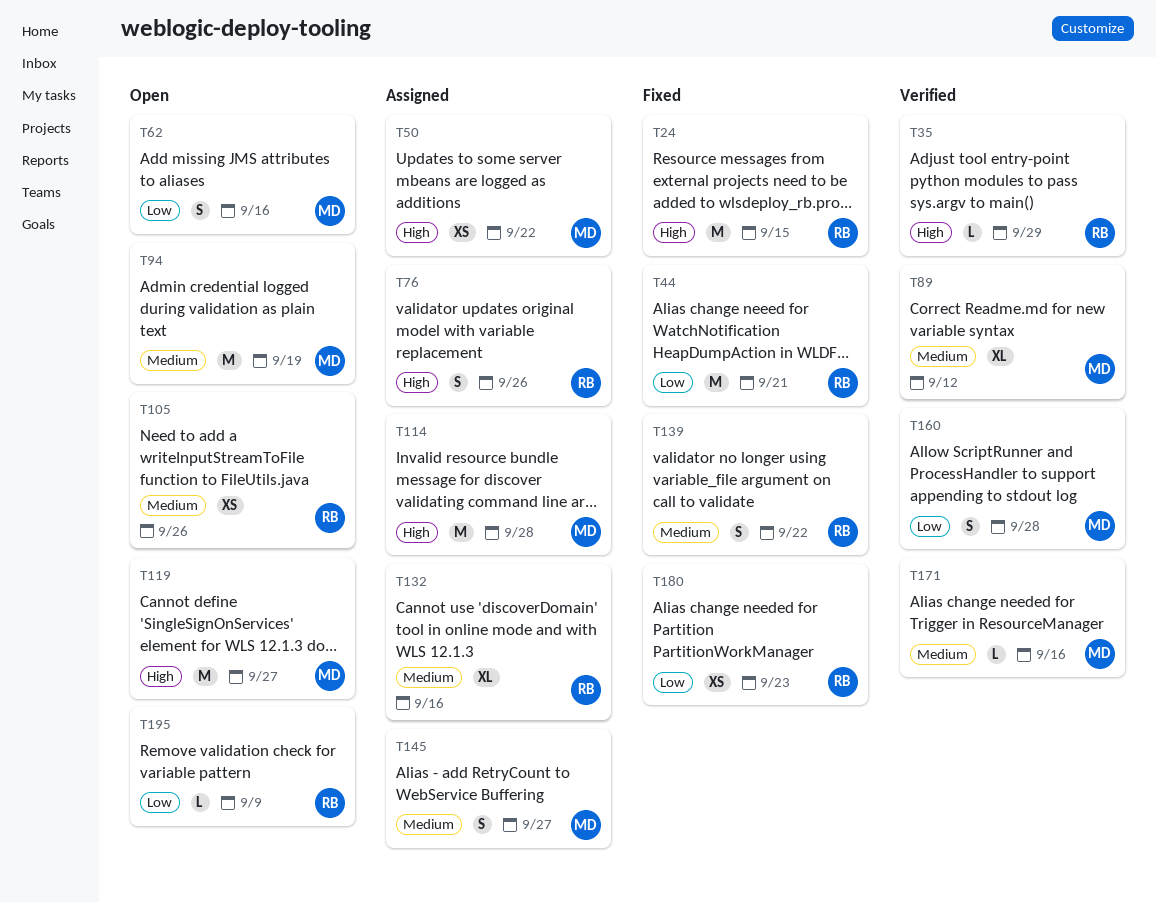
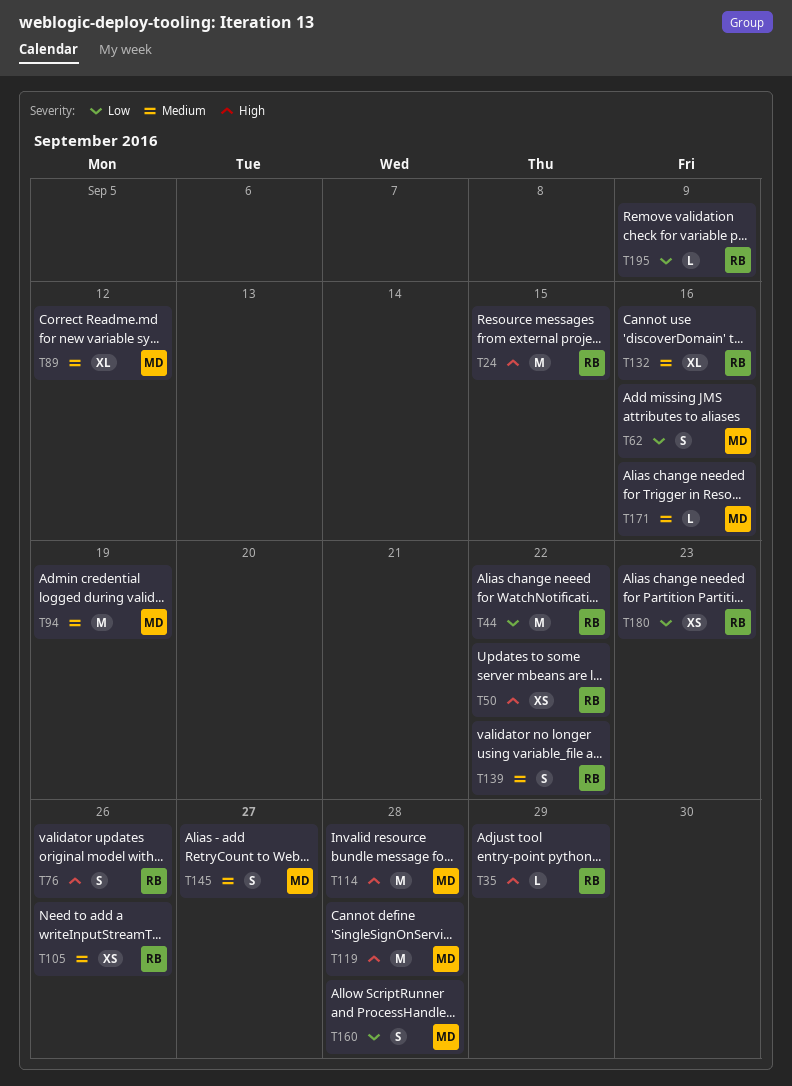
T44, due: Sep 21 -> Sep 22
T50, owner: MD -> RB
T119, due: Sep 27 -> Sep 28

